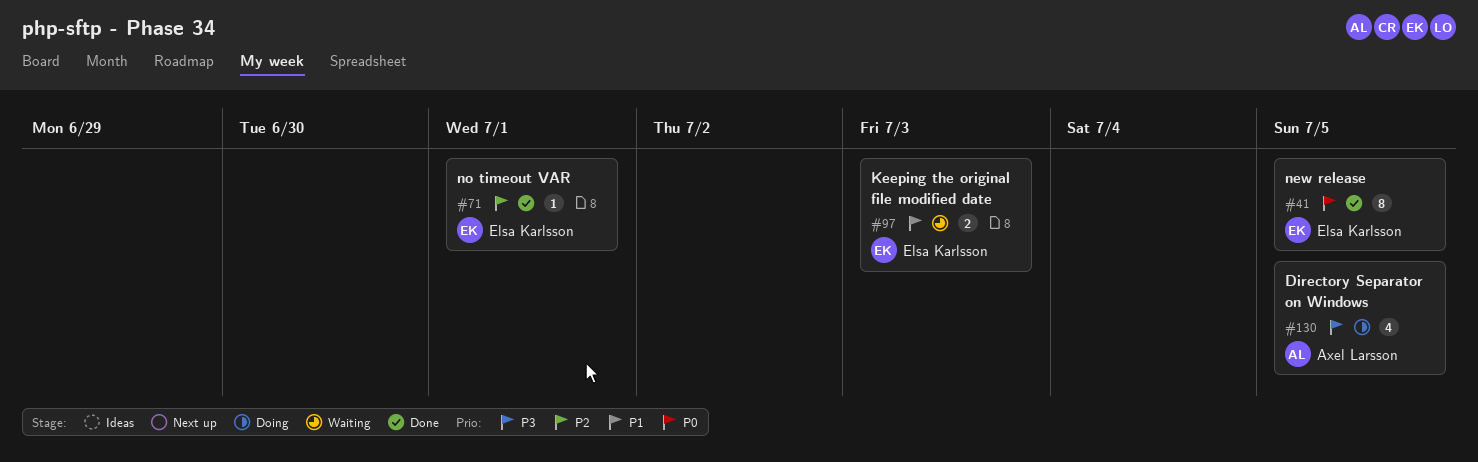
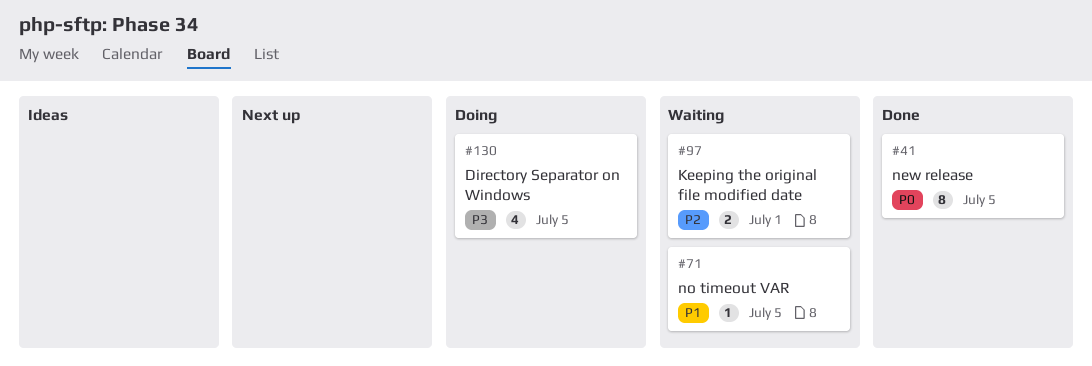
#71, status: Done -> Waiting
#71, priority: P2 -> P1
#71, due: Jul 1 -> Jul 5
#97, priority: P1 -> P2
#97, due: Jul 3 -> Jul 1

